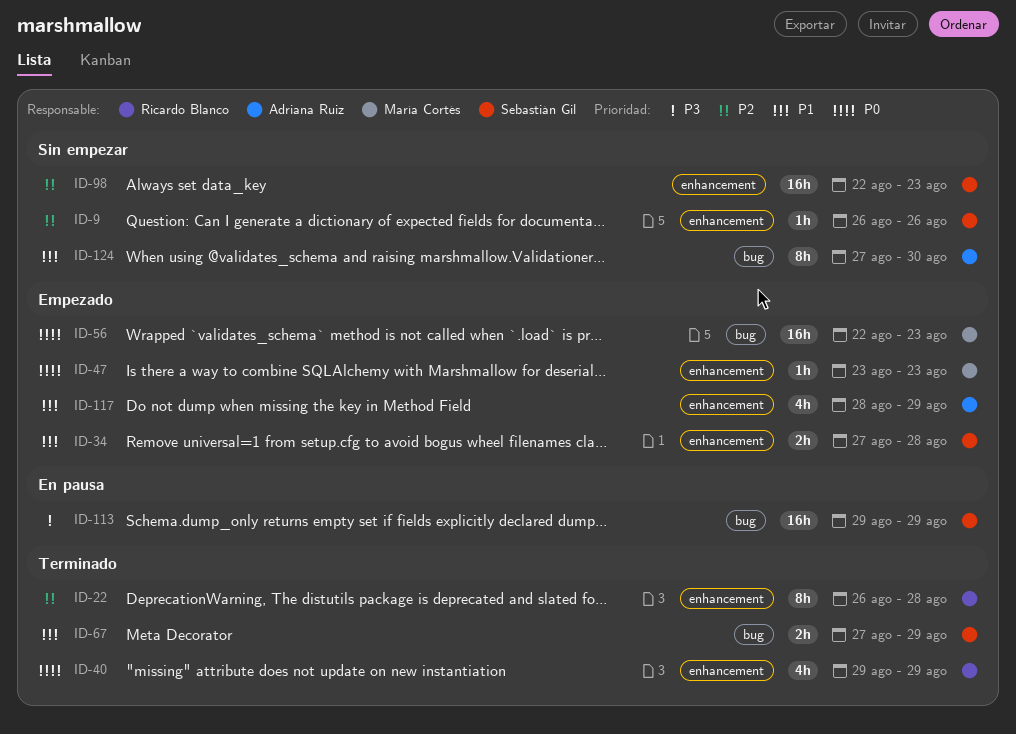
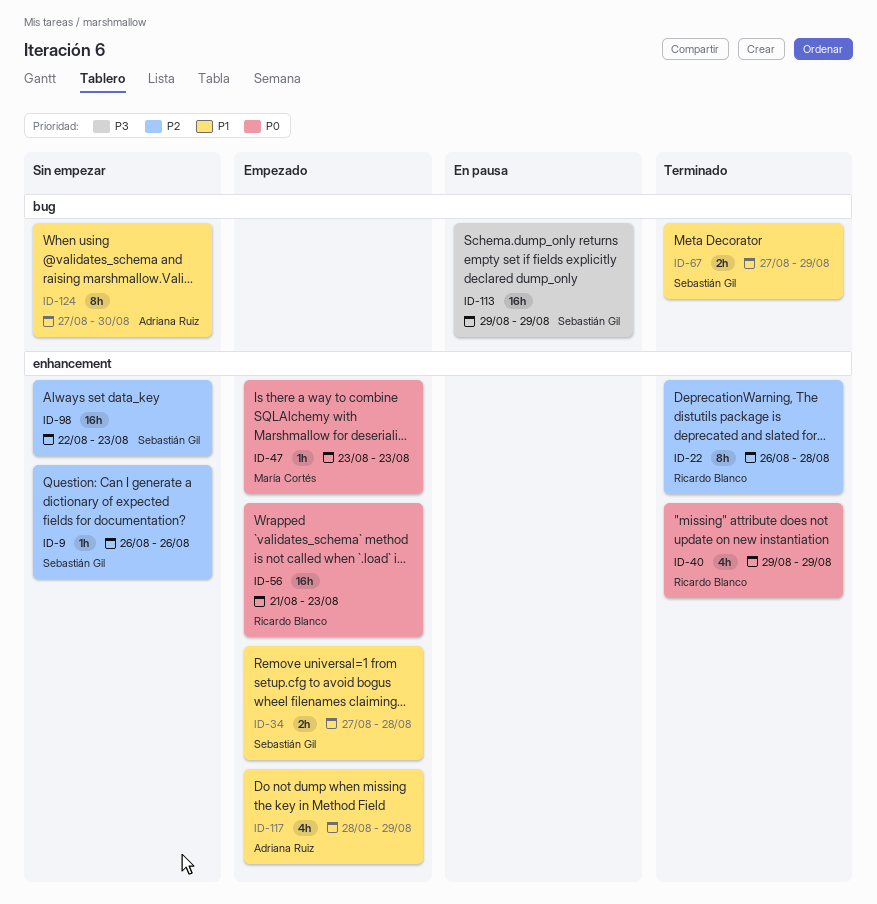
ID-56, owner: María Cortés -> Ricardo Blanco
ID-56, label: bug -> enhancement
ID-56, start: Aug 22 -> Aug 21

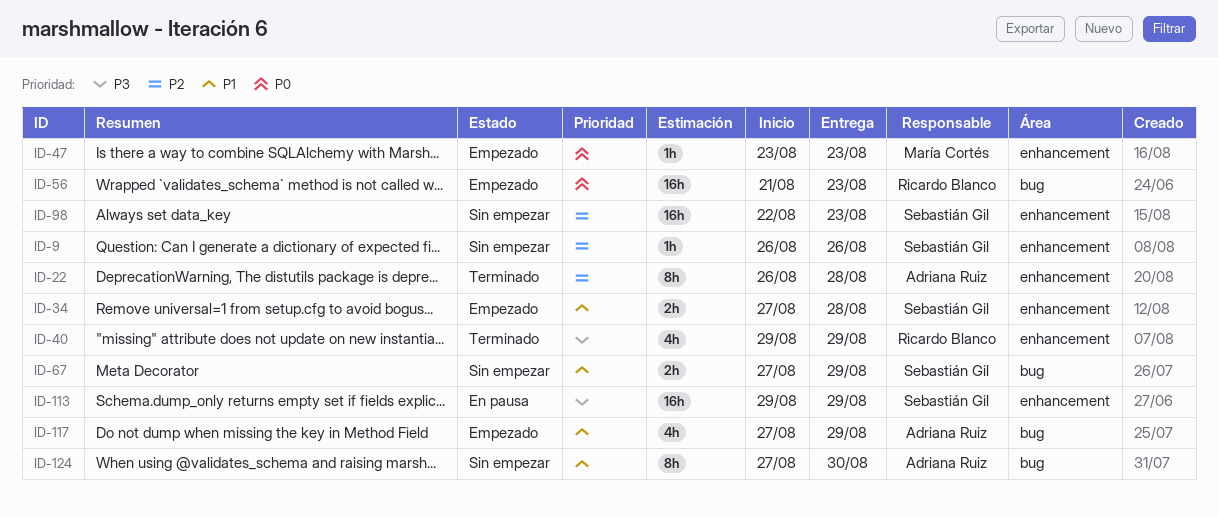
ID-22, owner: Ricardo Blanco -> Adriana Ruiz
ID-40, priority: P0 -> P3
ID-56, label: enhancement -> bug
ID-67, status: Terminado -> Sin empezar
ID-113, label: bug -> enhancement
ID-117, label: enhancement -> bug
ID-117, start: Aug 28 -> Aug 27

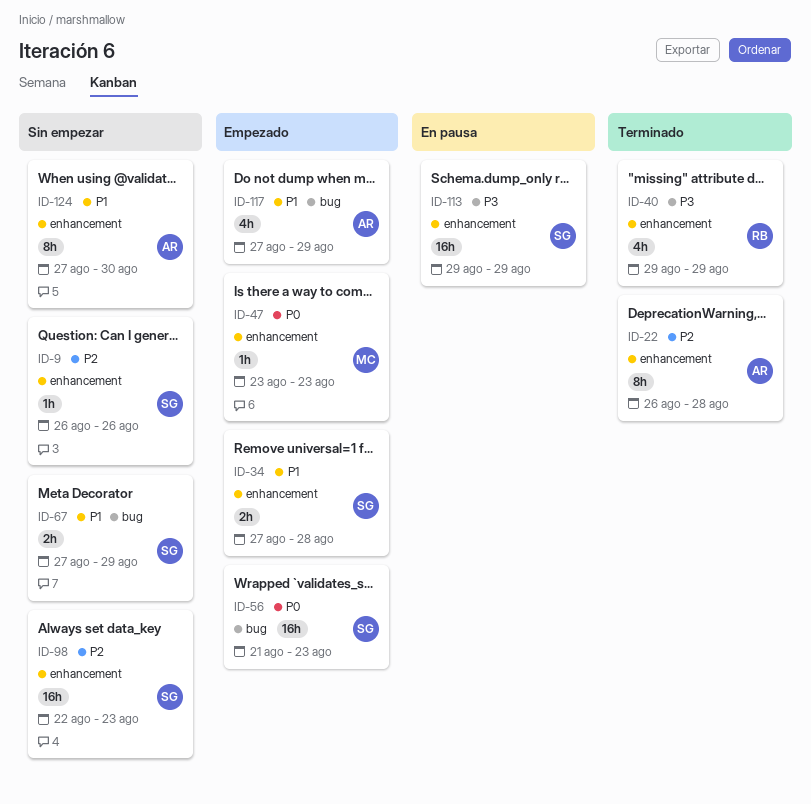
ID-56, owner: Ricardo Blanco -> Sebastián Gil
ID-124, label: bug -> enhancement

